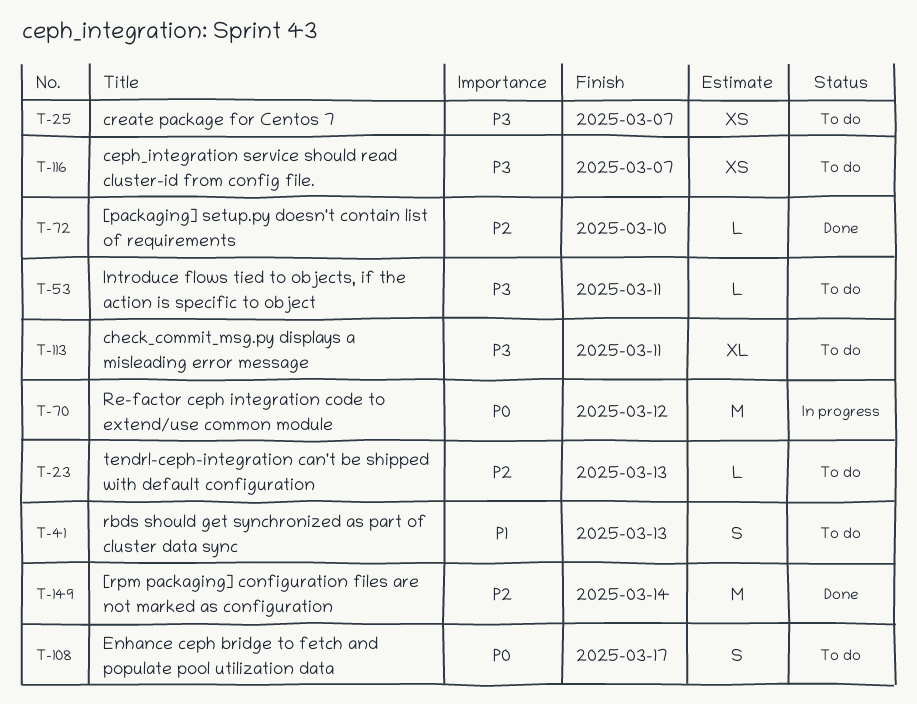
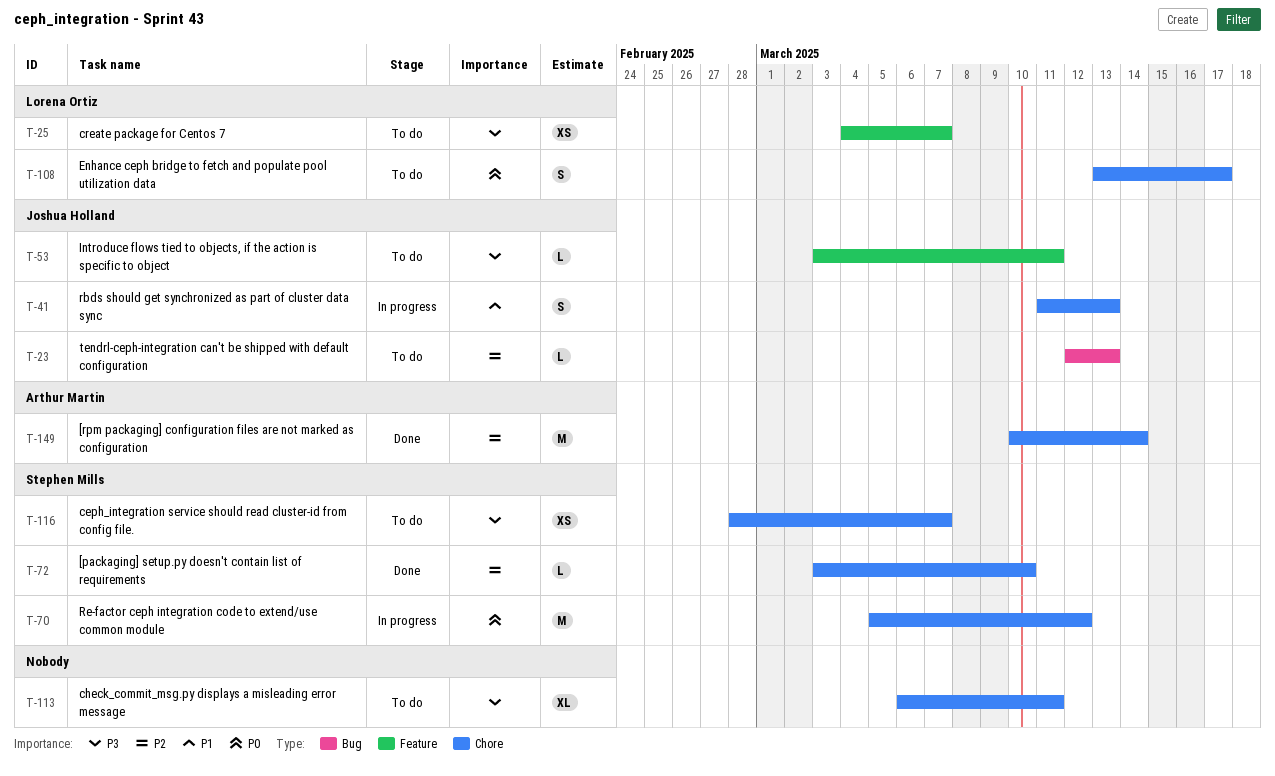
T-41, status: To do -> In progress

